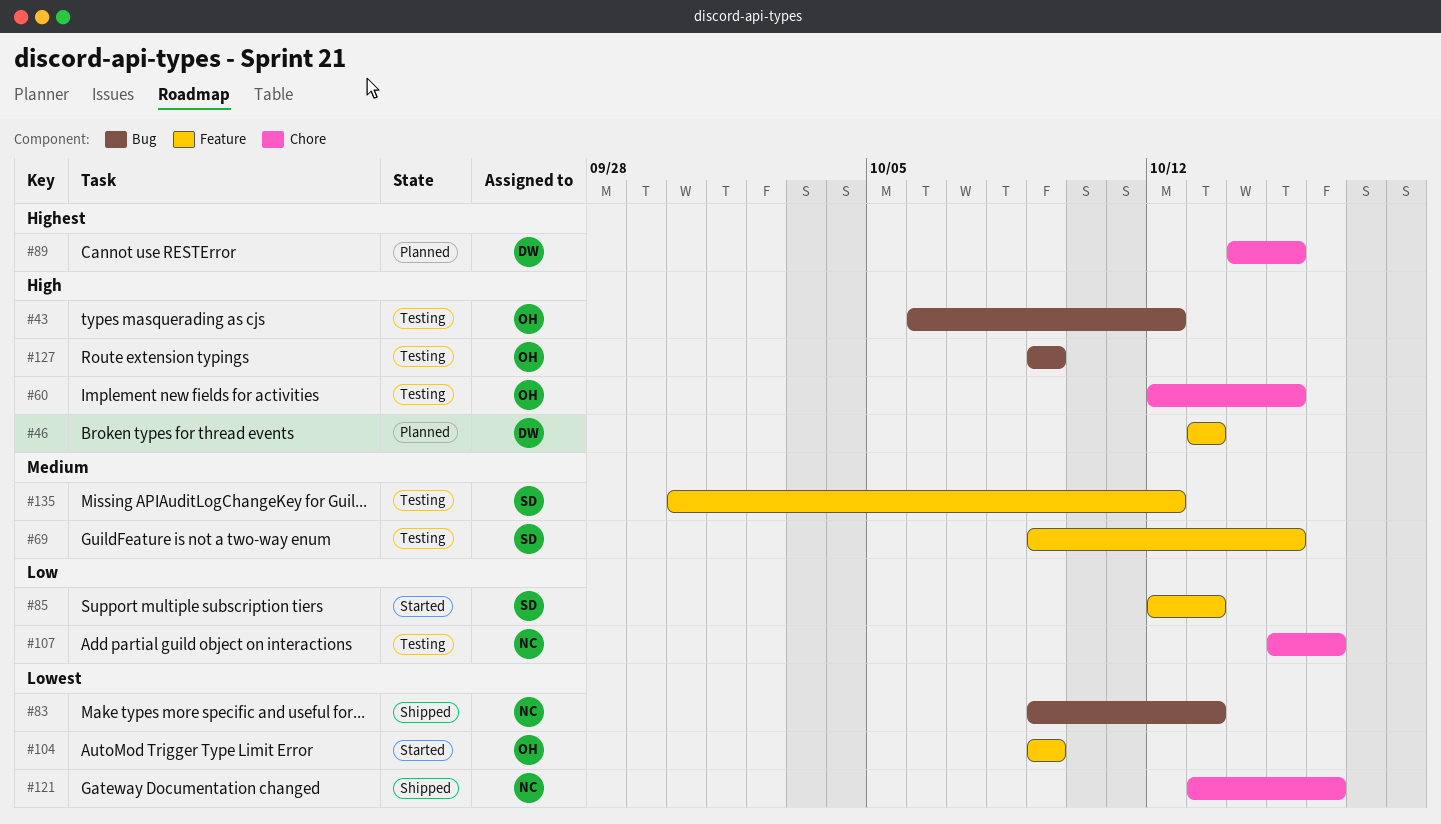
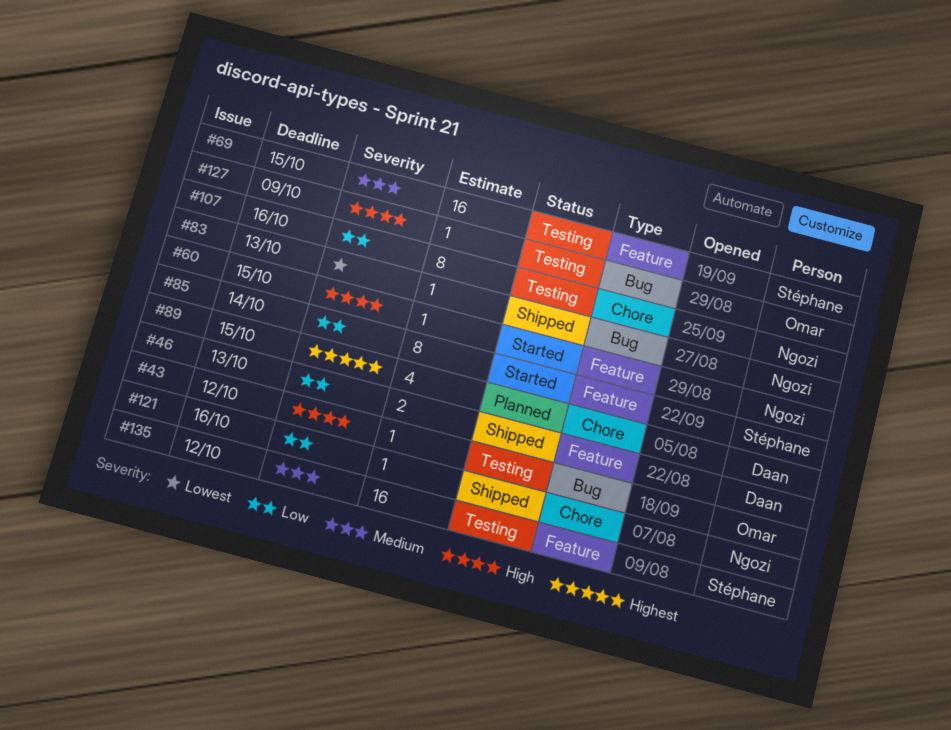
#46, status: Planned -> Shipped
#46, priority: High -> Low
#60, status: Testing -> Started
#60, owner: Omar -> Ngozi
#60, label: Chore -> Feature
#85, due: Oct 13 -> Oct 14
#104: present -> none
#121, priority: Lowest -> Low

